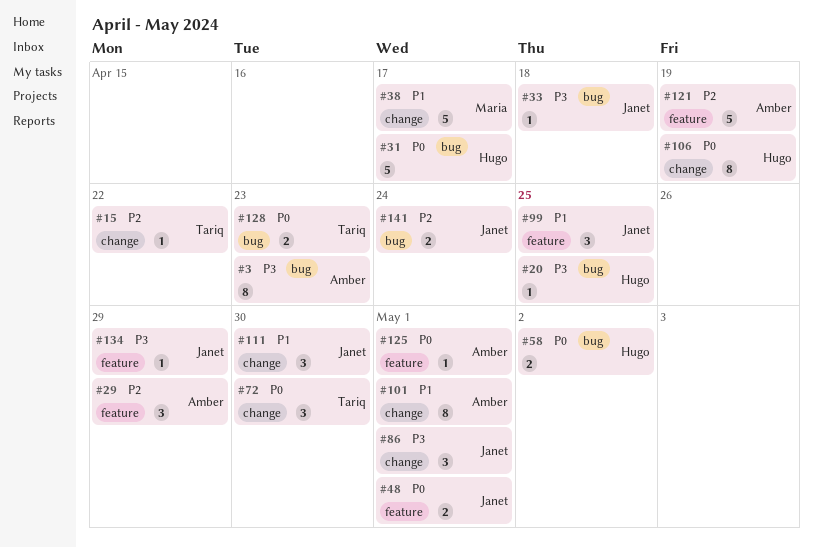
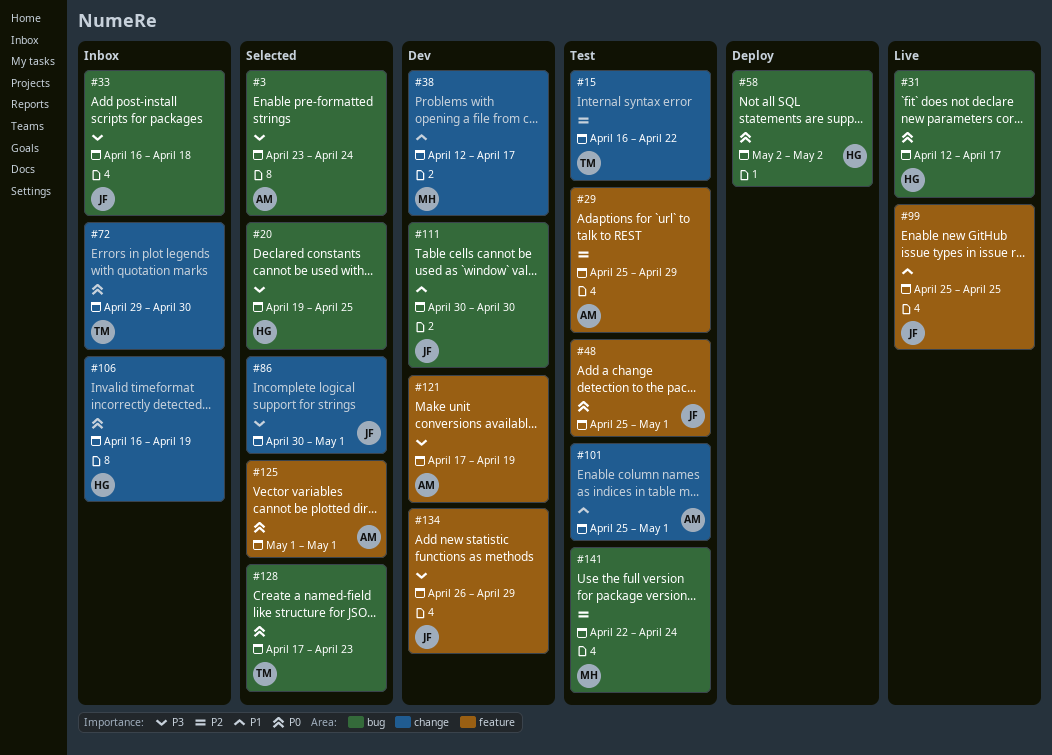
#3, due: Apr 23 -> Apr 24
#111, label: change -> bug
#121, priority: P2 -> P3
#141, owner: Janet -> Maria

